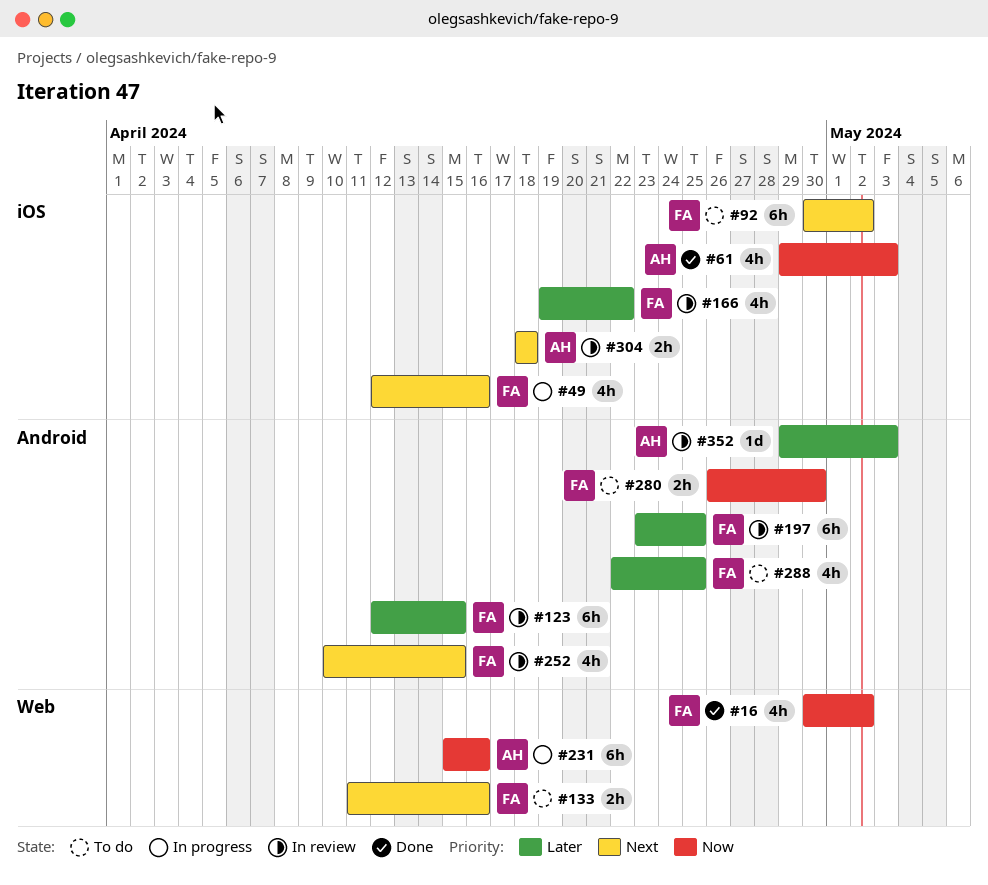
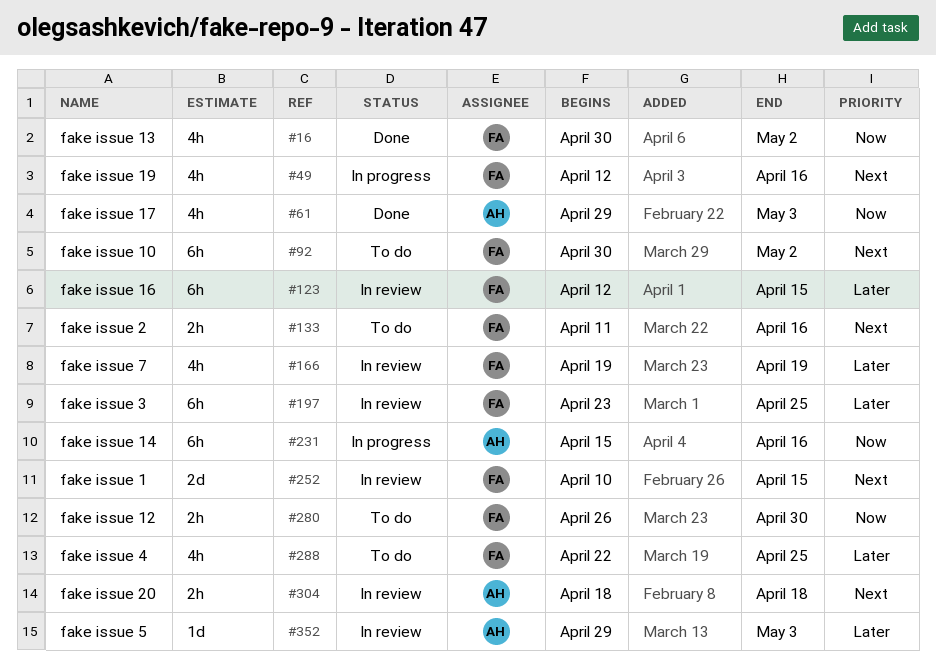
#166, due: Apr 22 -> Apr 19
#252, estimate: 4h -> 2d

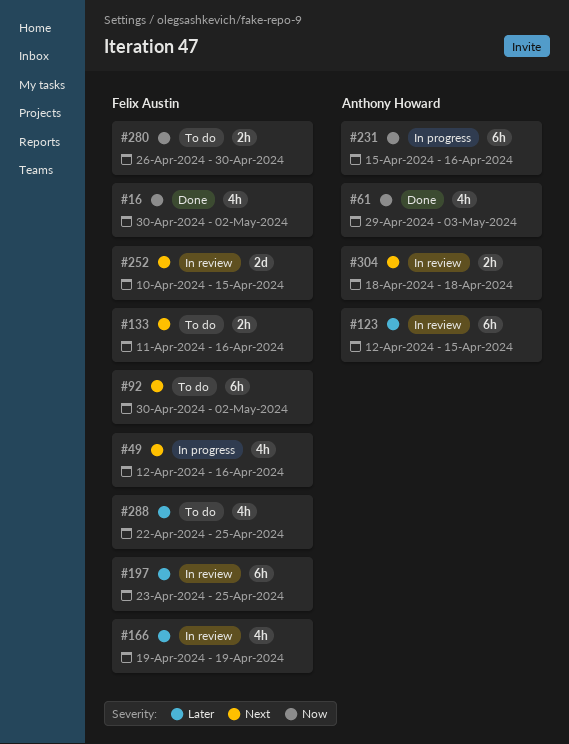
#123, owner: Felix Austin -> Anthony Howard
#352: present -> none

